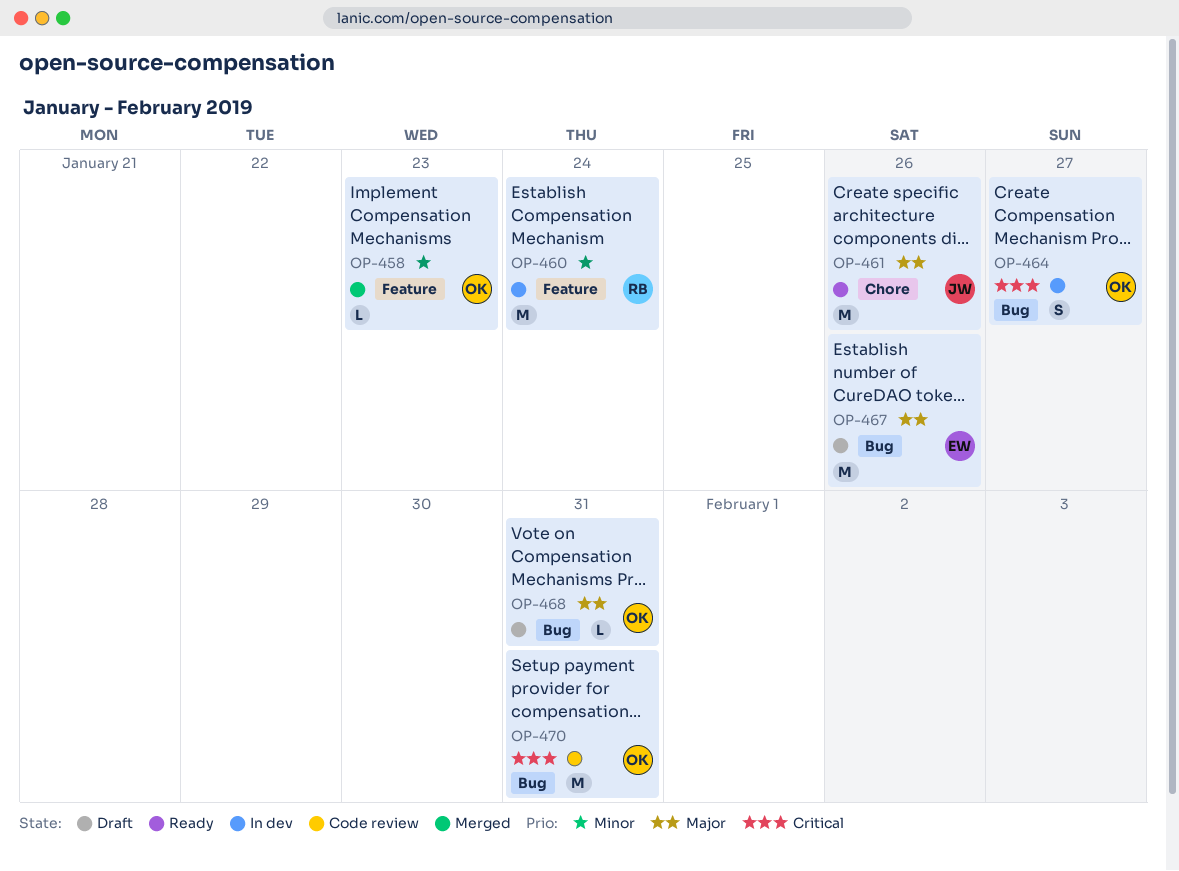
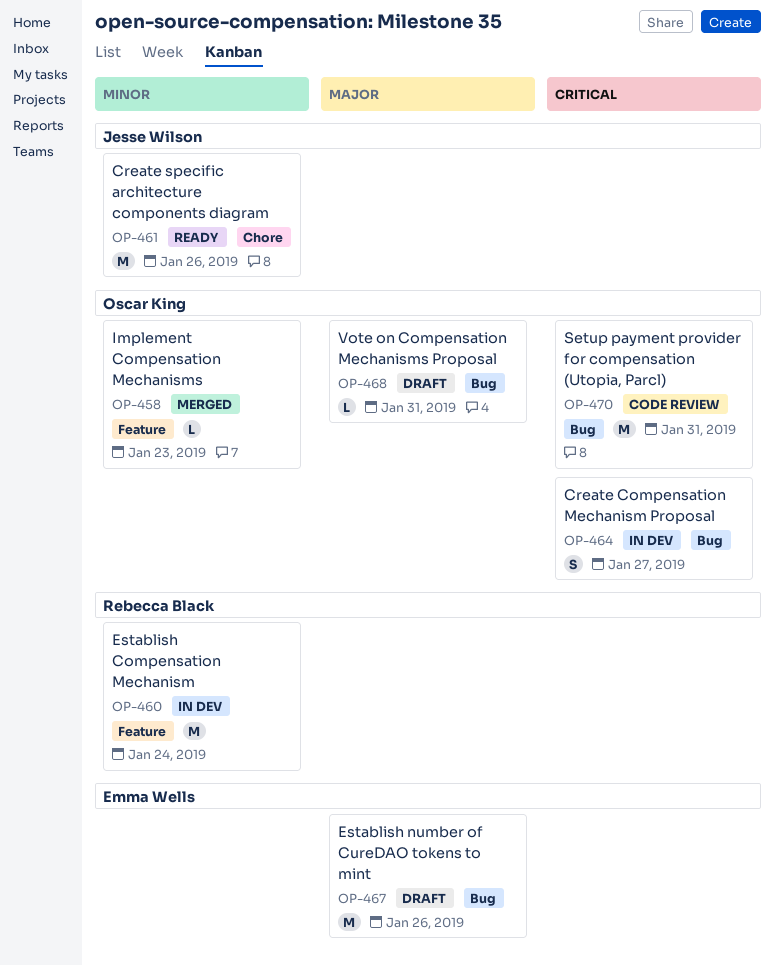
OP-461, priority: Major -> Minor

